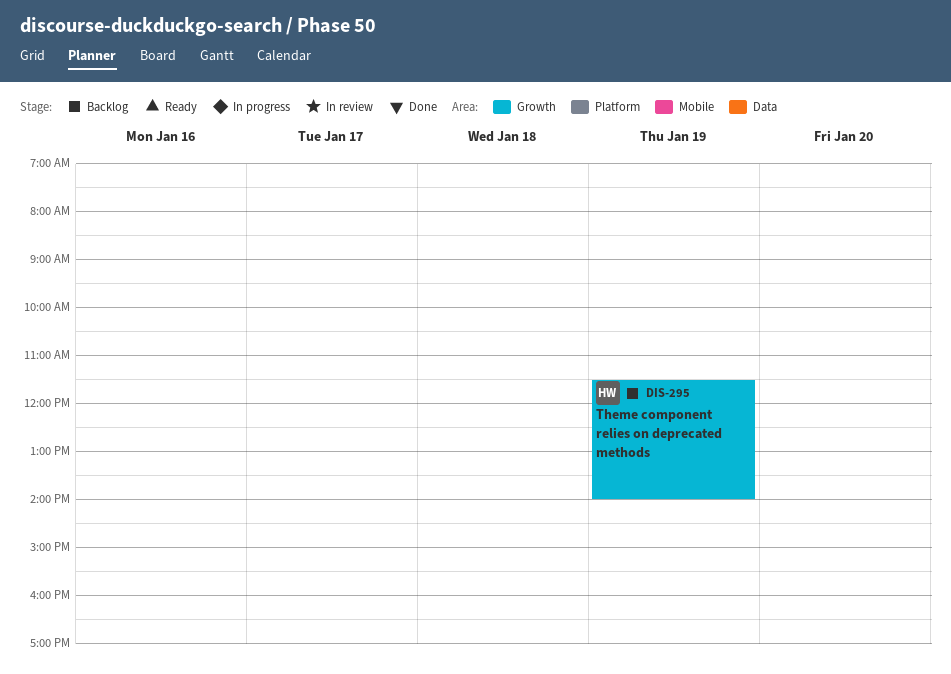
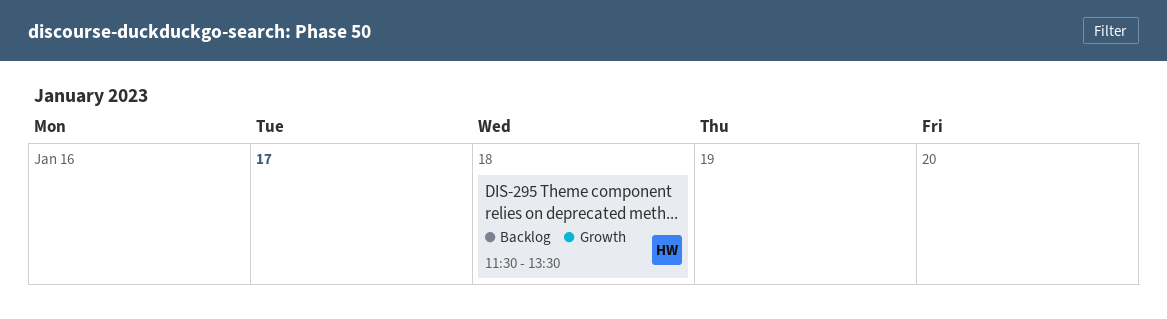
DIS-295, day: Jan 19 -> Jan 18
DIS-295, ends: 14:00 -> 13:30

